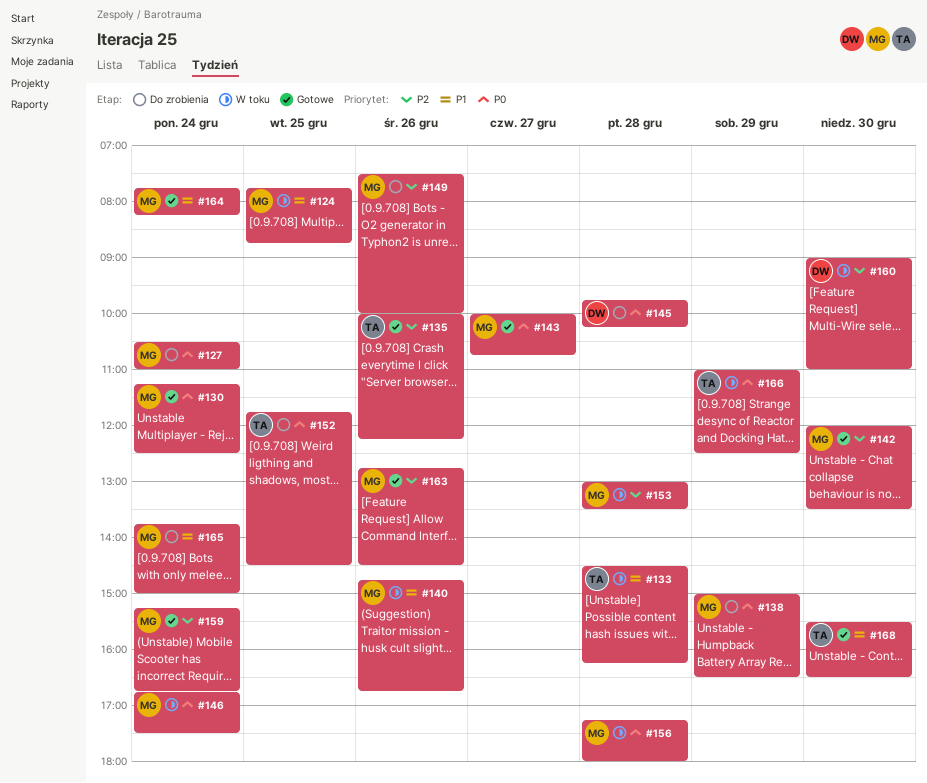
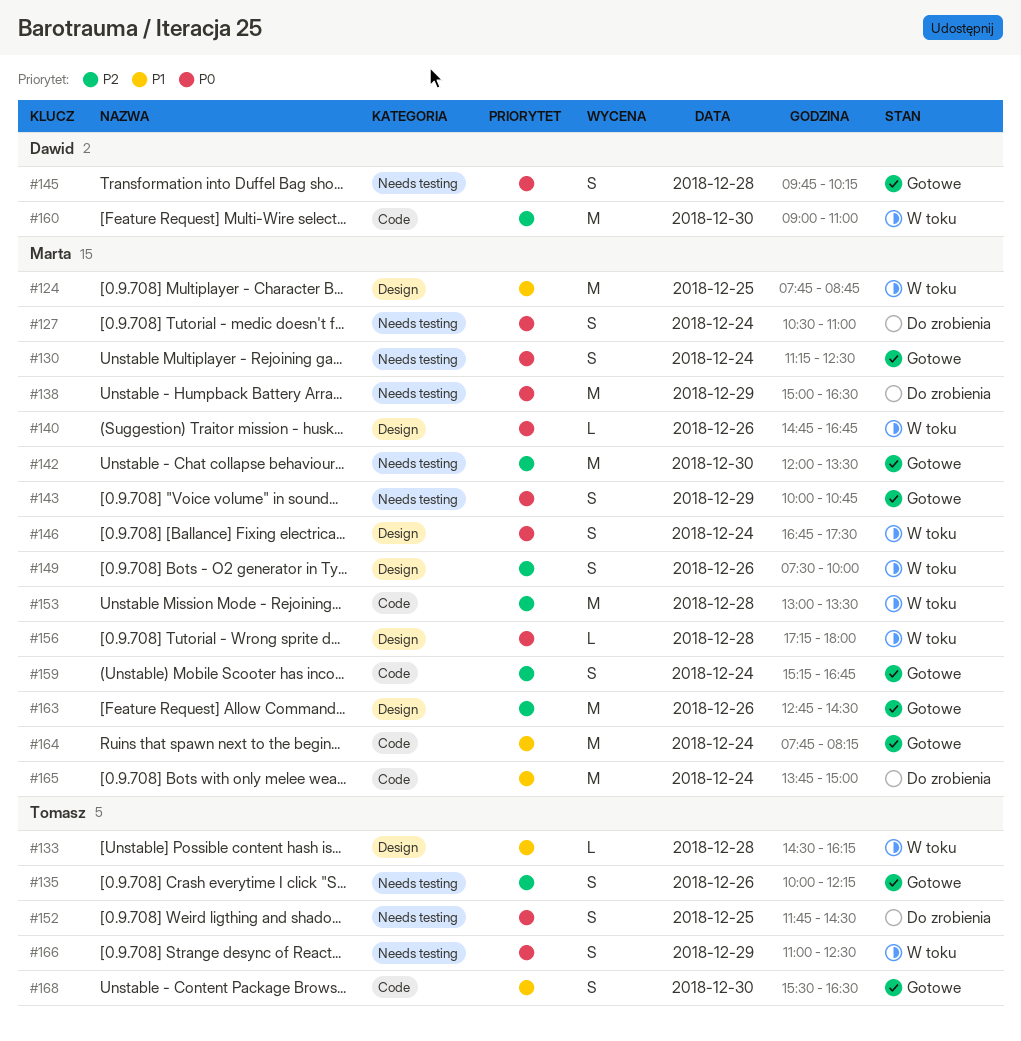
#140, priority: P1 -> P0
#143, day: Dec 27 -> Dec 29
#145, status: Do zrobienia -> Gotowe
#149, status: Do zrobienia -> W toku

